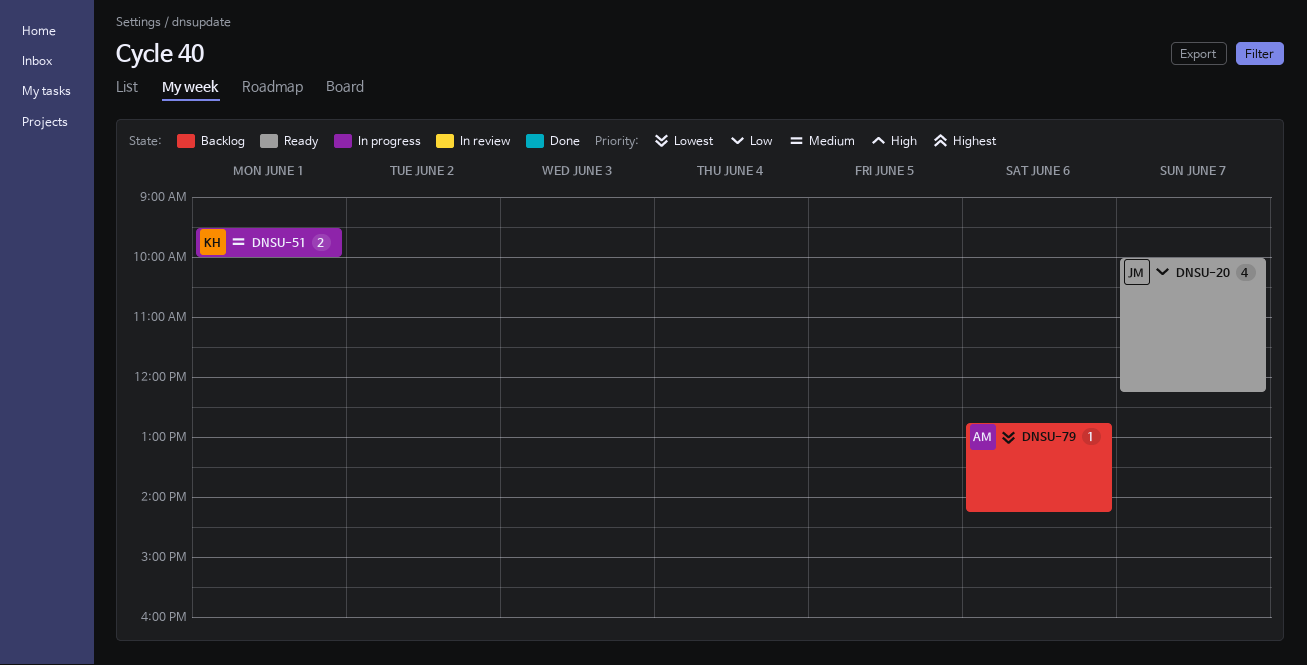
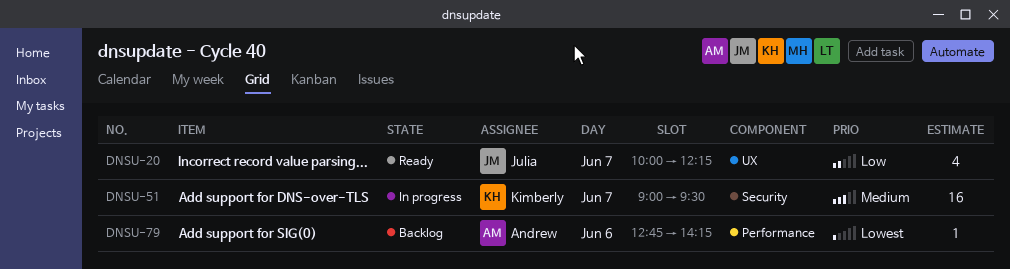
DNSU-51, estimate: 2 -> 16
DNSU-51, day: Jun 1 -> Jun 7
DNSU-51, begins: 09:30 -> 09:00
DNSU-51, ends: 10:00 -> 09:30

